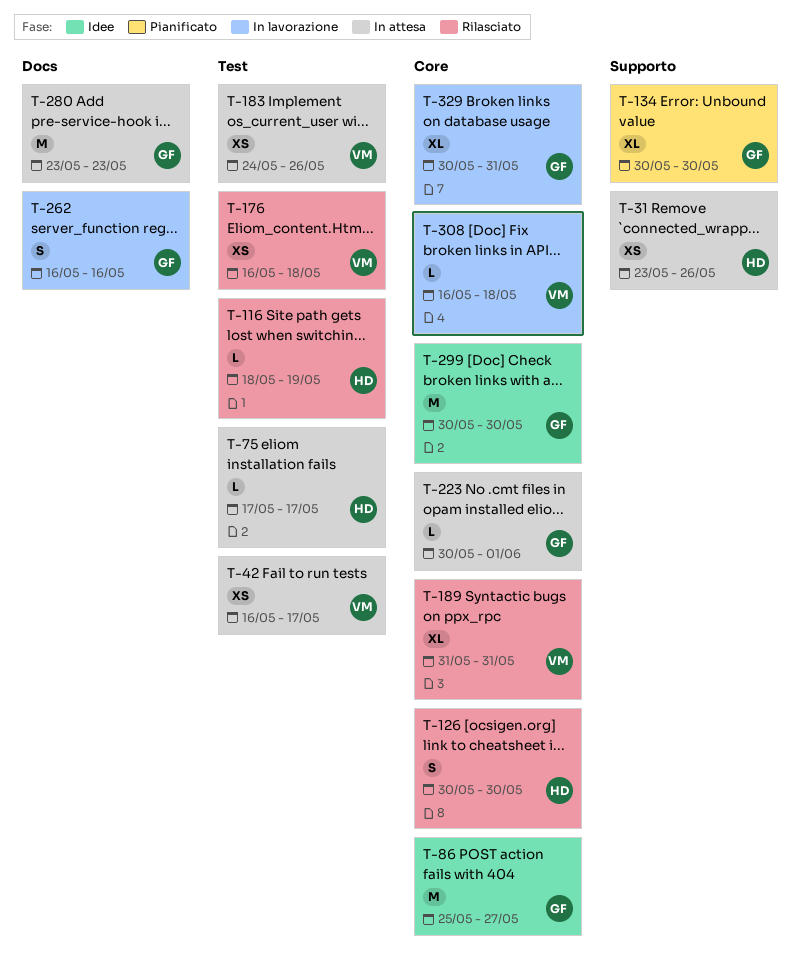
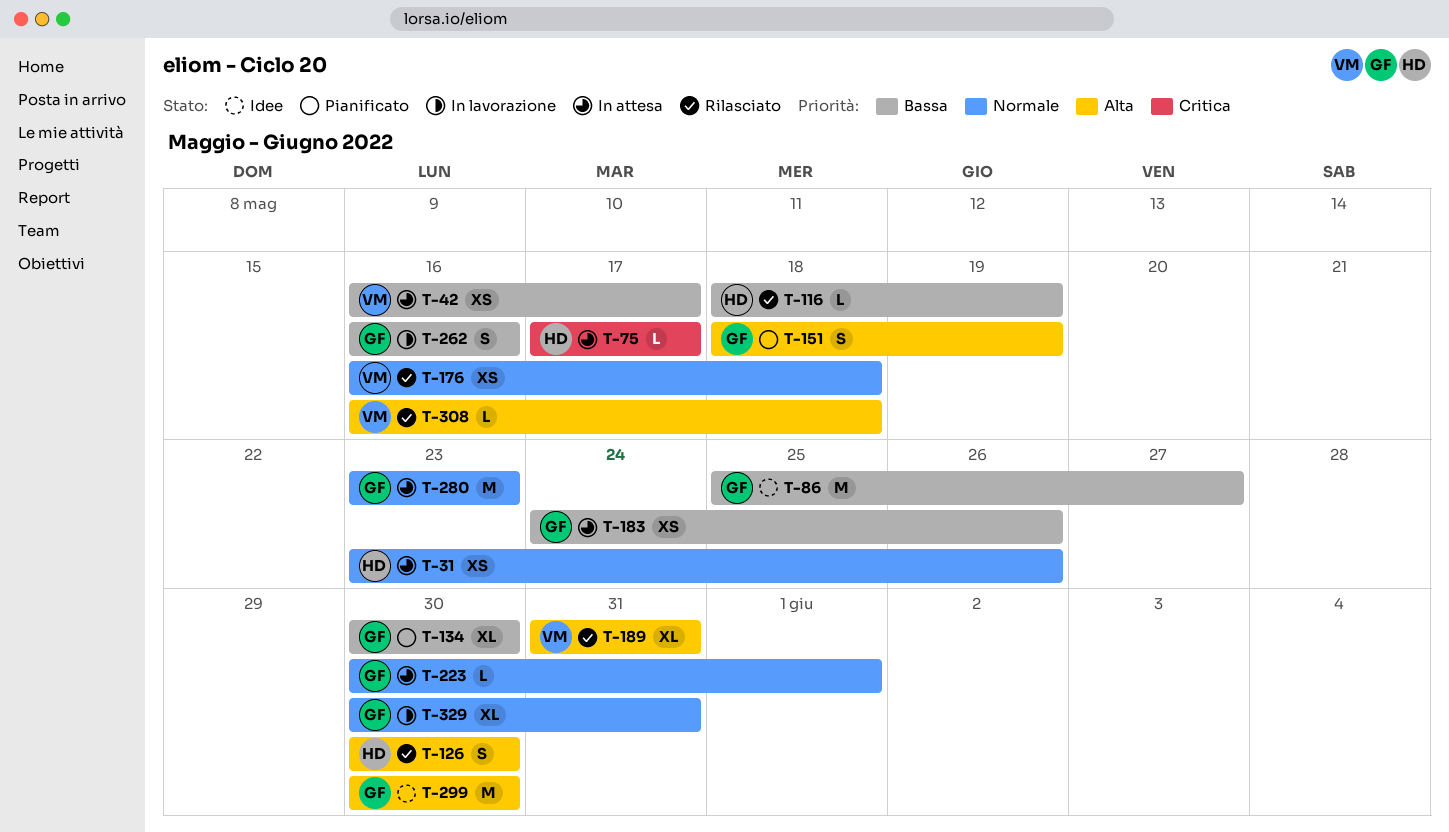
T-151: none -> present
T-183, owner: VM -> GF
T-308, status: In lavorazione -> Rilasciato

